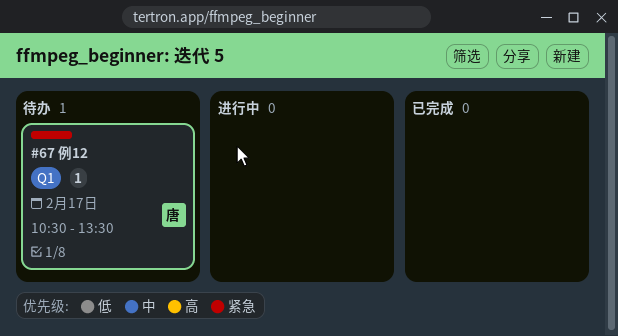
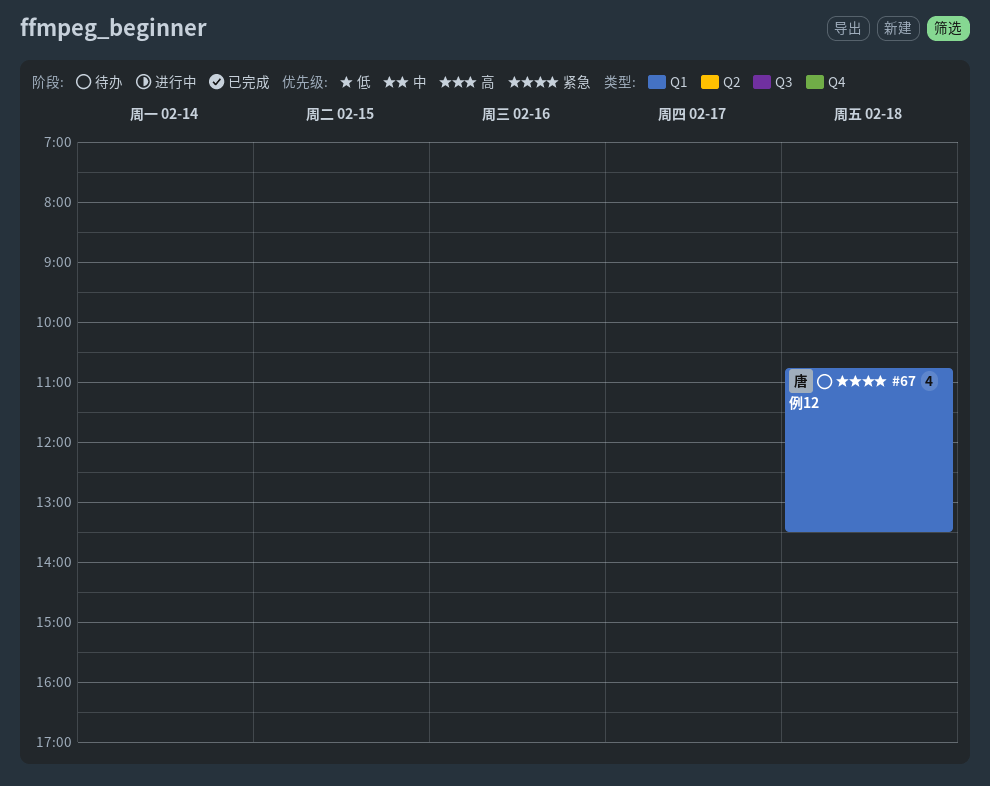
#67, estimate: 1 -> 4
#67, day: Feb 17 -> Feb 18
#67, begins: 10:30 -> 10:45

